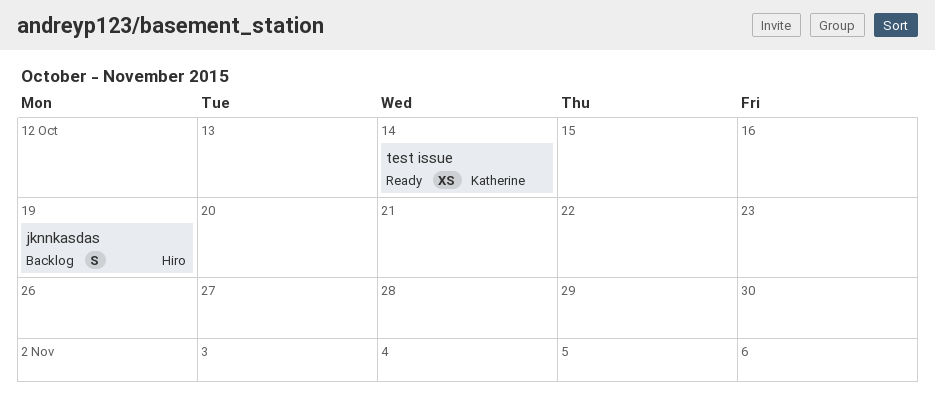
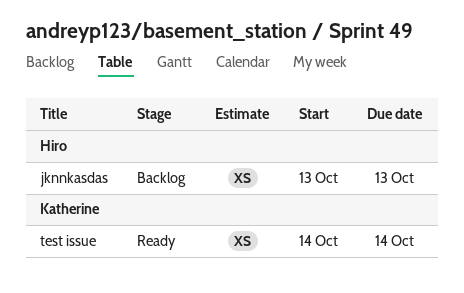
jknnkasdas, estimate: S -> XS
jknnkasdas, due: Oct 19 -> Oct 13

